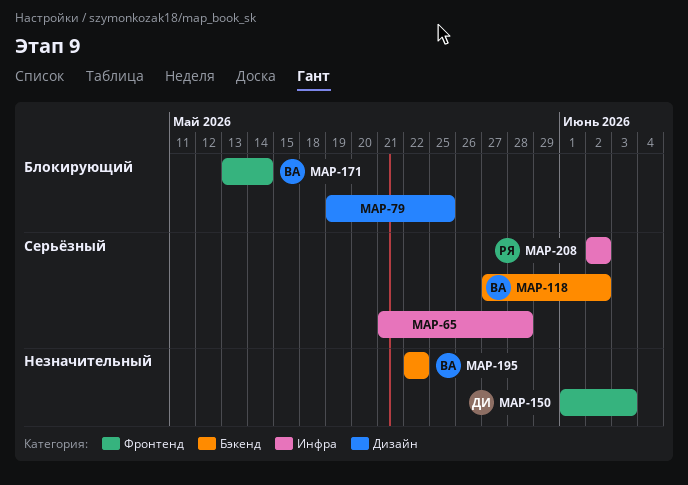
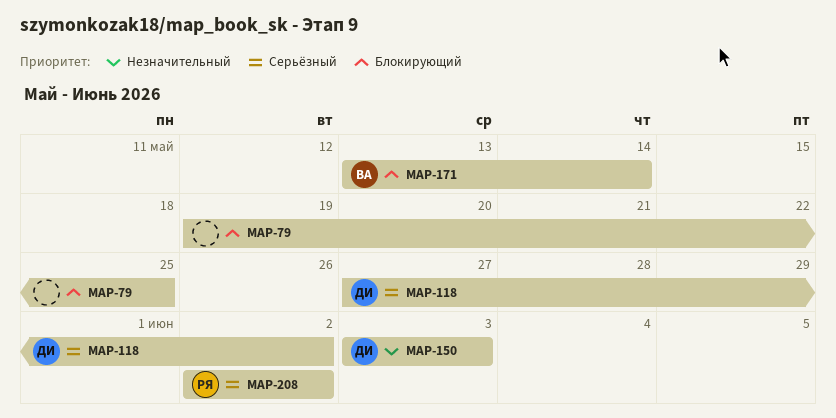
MAP-65: present -> none
MAP-118, owner: ВА -> ДИ
MAP-150, start: Jun 1 -> Jun 3
MAP-195: present -> none

